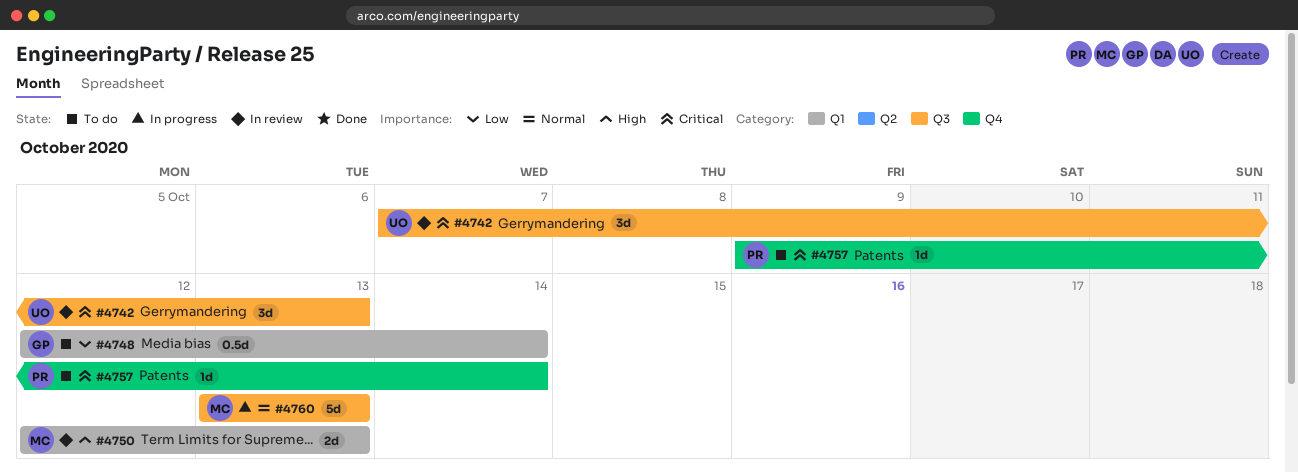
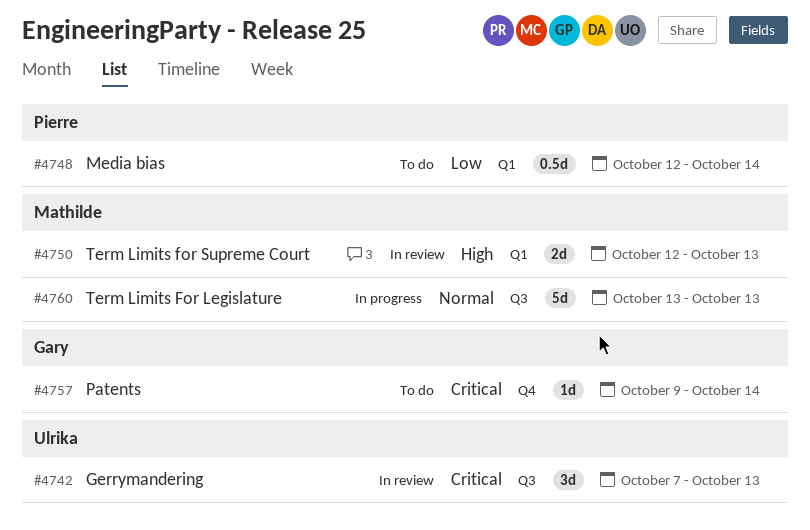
#4748, owner: Gary -> Pierre
#4757, owner: Pierre -> Gary

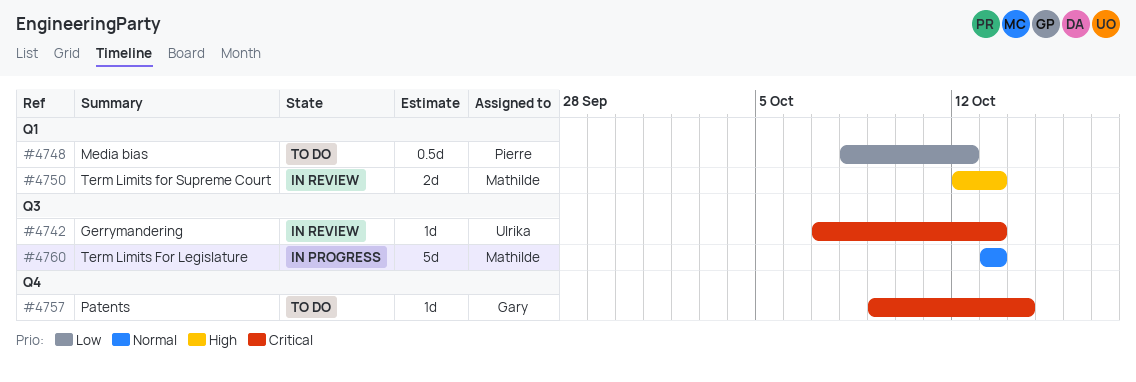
#4742, estimate: 3d -> 1d
#4748, start: Oct 12 -> Oct 8
#4748, due: Oct 14 -> Oct 12

